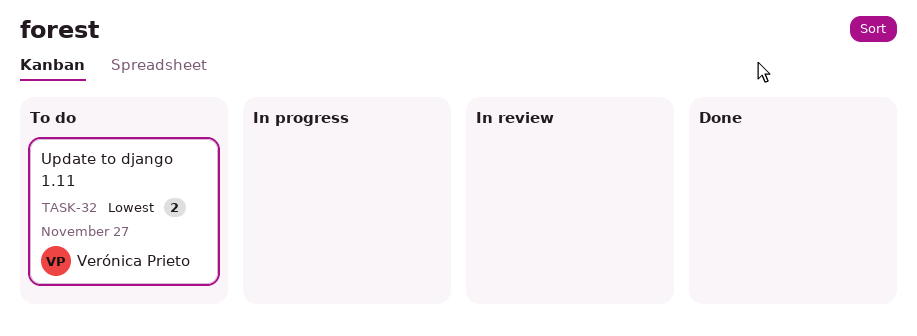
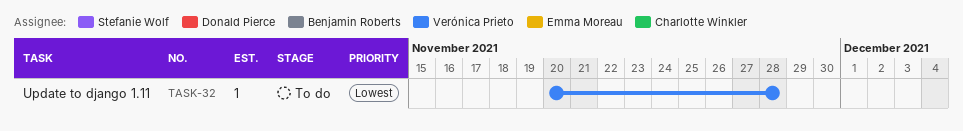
TASK-32, estimate: 2 -> 1
TASK-32, due: Nov 27 -> Nov 28

